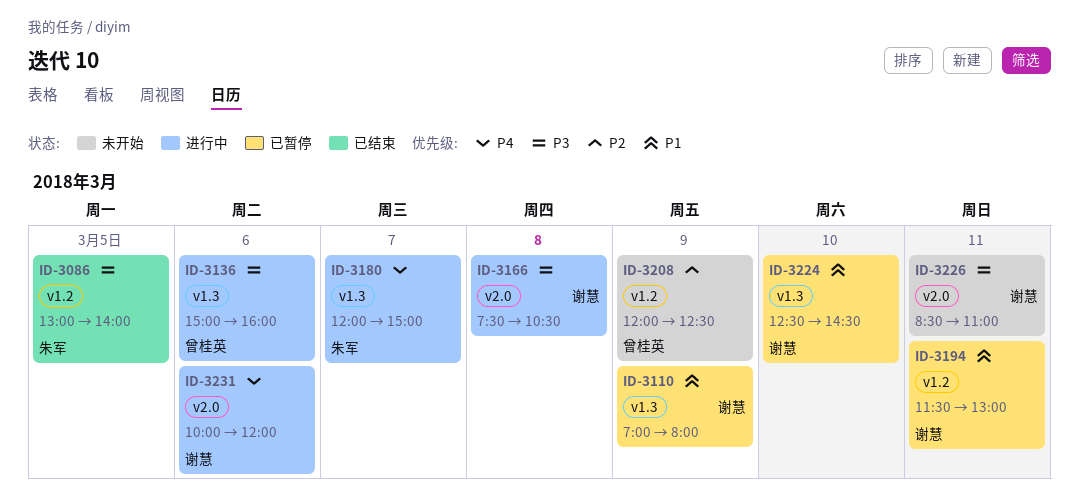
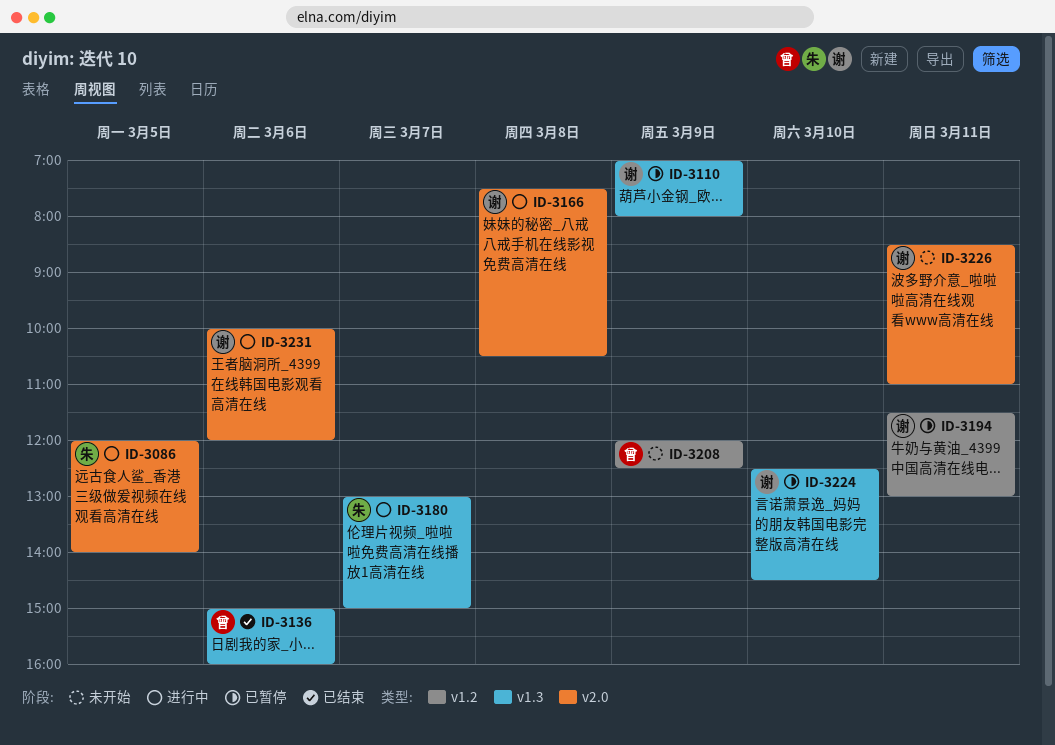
ID-3086, status: 已结束 -> 进行中
ID-3086, label: v1.2 -> v2.0
ID-3086, begins: 13:00 -> 12:00
ID-3136, status: 进行中 -> 已结束
ID-3180, begins: 12:00 -> 13:00

